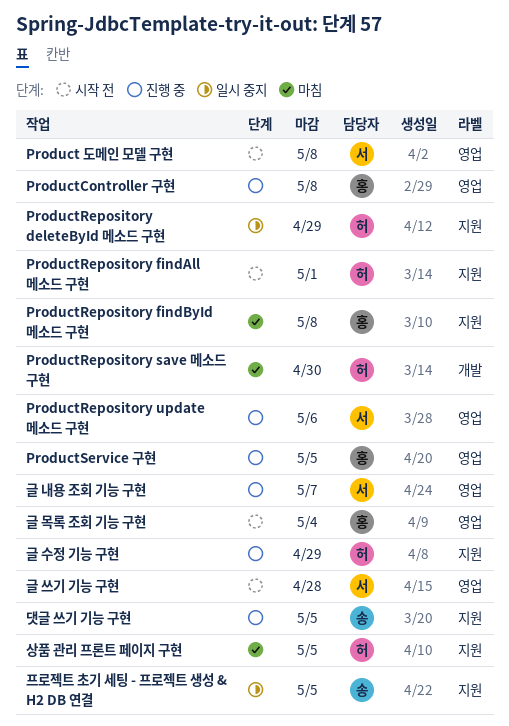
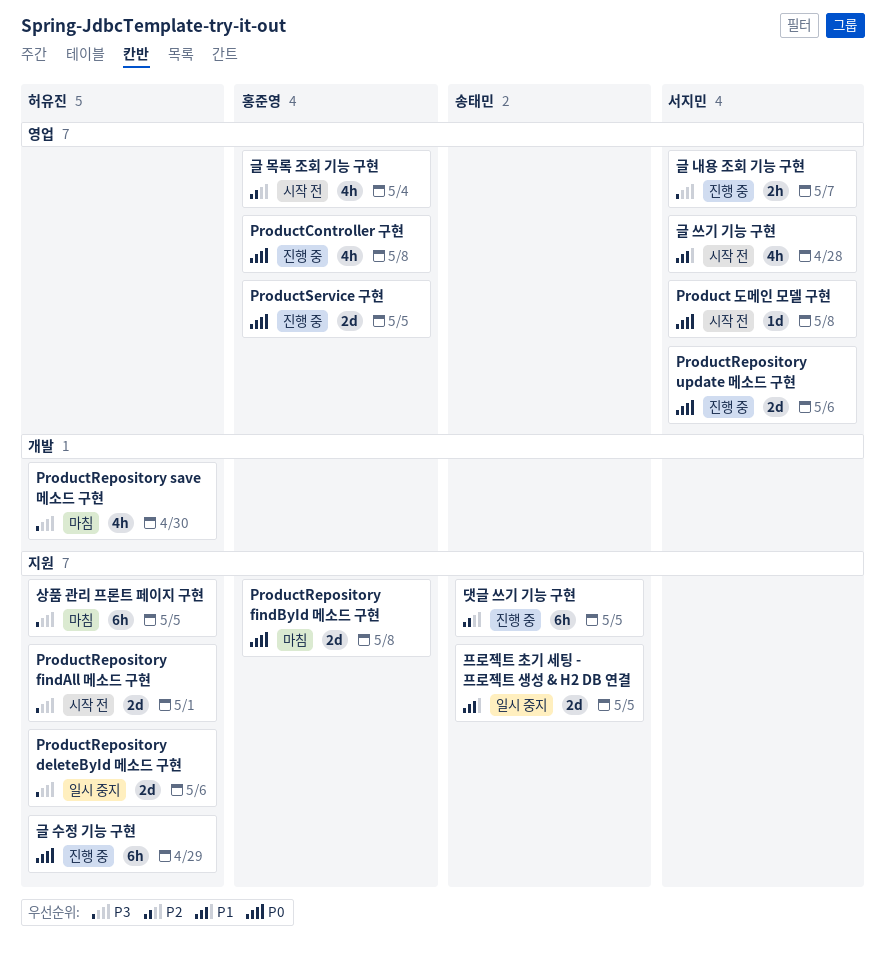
ProductRepository deleteById 메소드 구현, due: Apr 29 -> May 6

